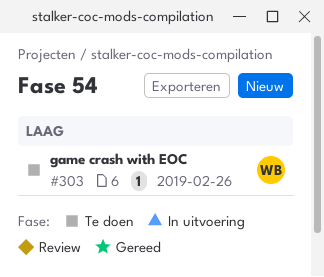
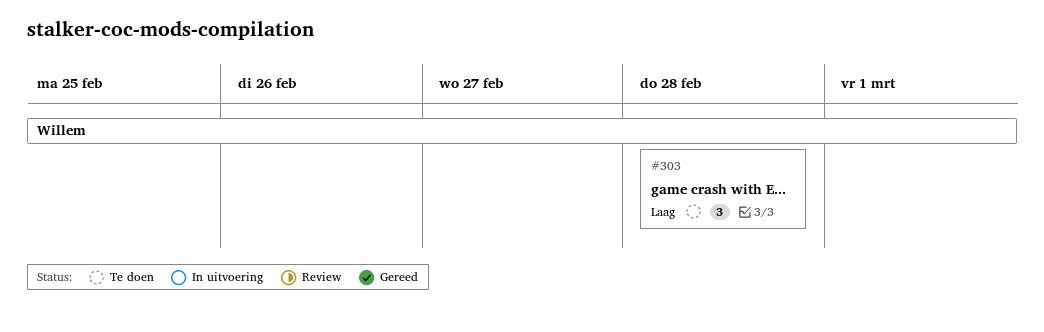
#303, estimate: 1 -> 3
#303, due: Feb 26 -> Feb 28

